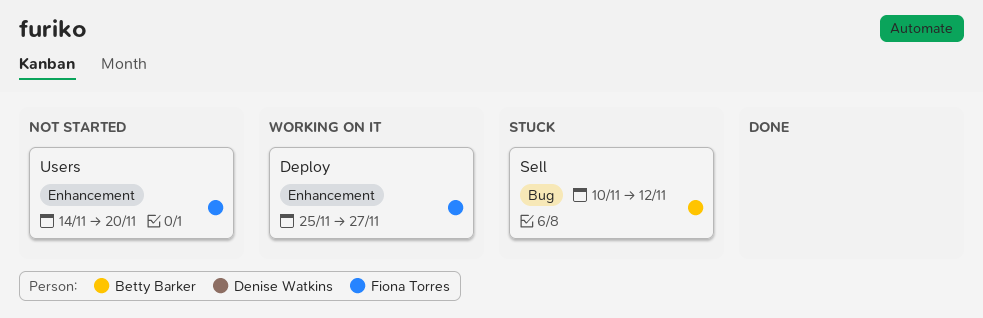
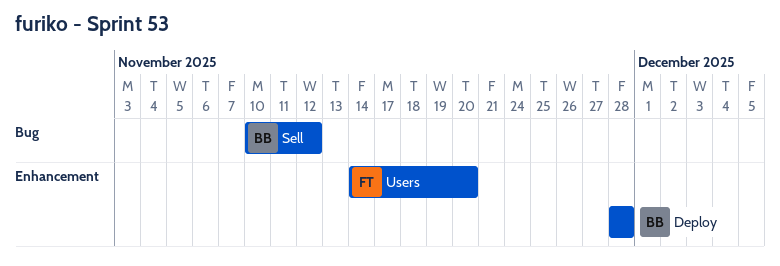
Deploy, owner: Fiona Torres -> Betty Barker
Deploy, start: Nov 25 -> Nov 28
Deploy, due: Nov 27 -> Nov 28

